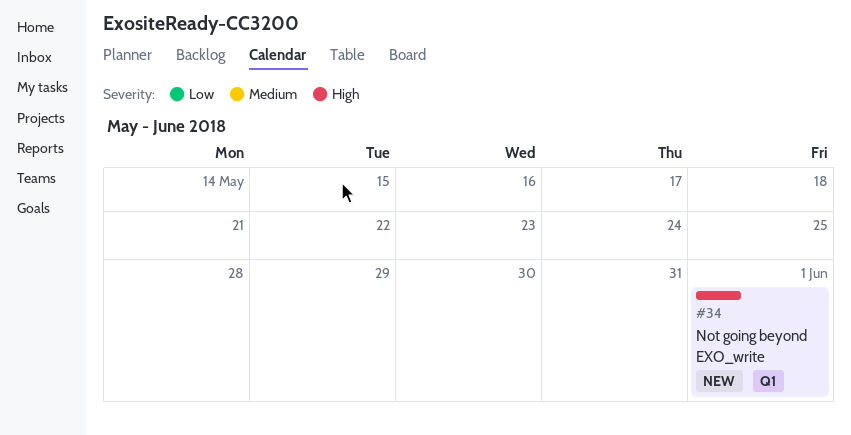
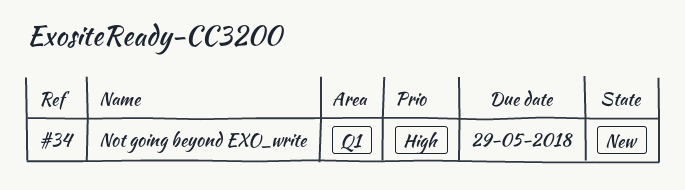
#34, due: Jun 1 -> May 29

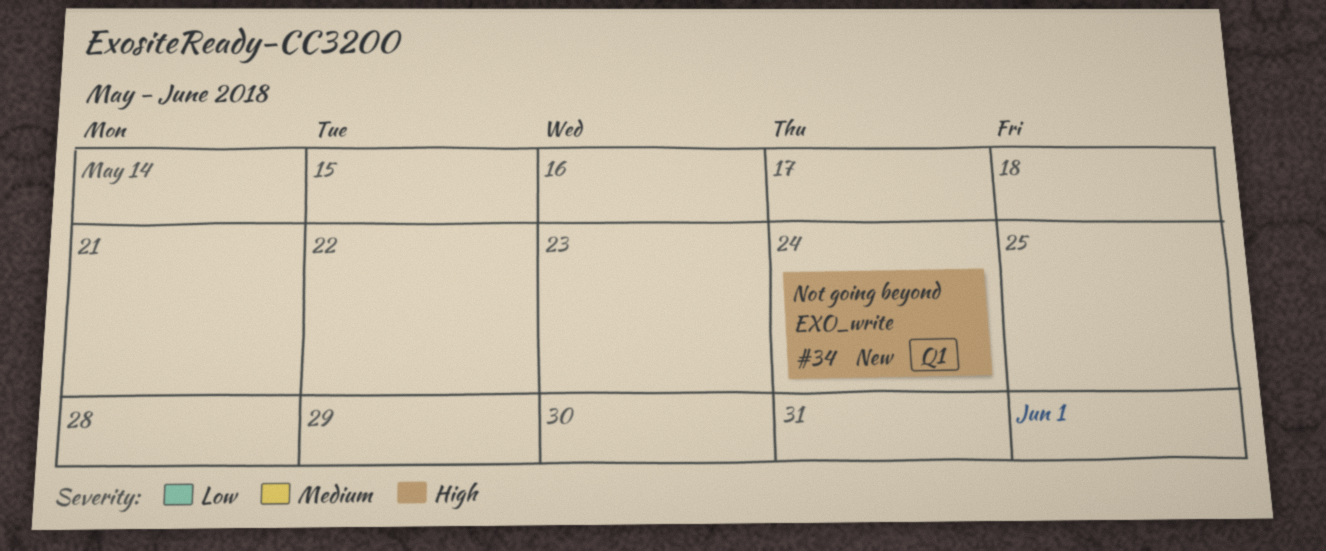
#34, due: May 29 -> May 24

